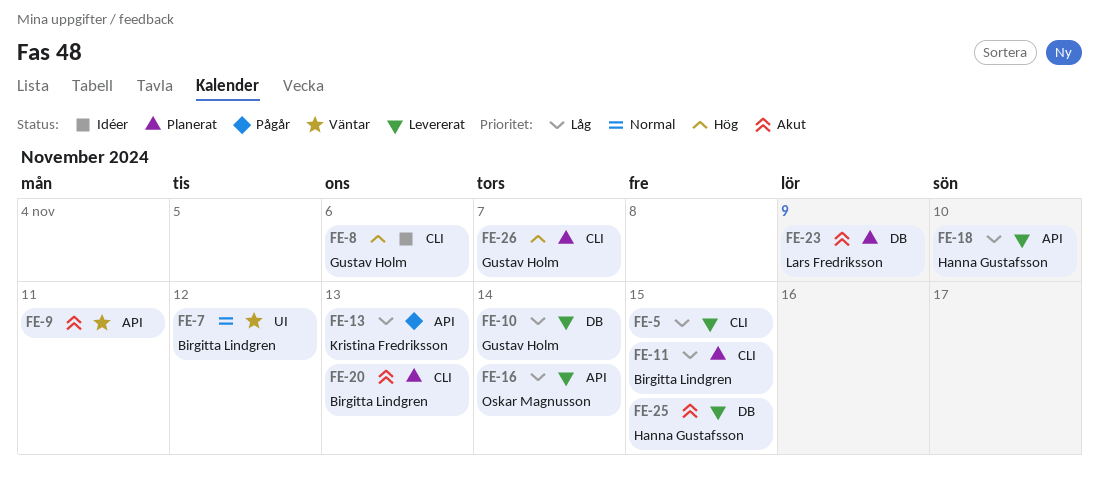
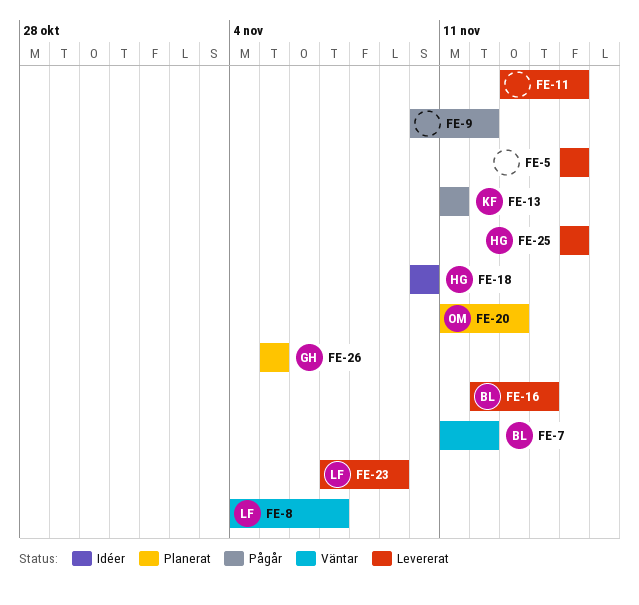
FE-8, status: Idéer -> Väntar
FE-8, owner: Gustav Holm -> Lars Fredriksson
FE-8, due: Nov 6 -> Nov 7
FE-9, status: Väntar -> Pågår
FE-9, due: Nov 11 -> Nov 12
FE-10: present -> none
FE-11, status: Planerat -> Levererat
FE-11, owner: Birgitta Lindgren -> none
FE-13, due: Nov 13 -> Nov 11
FE-16, owner: Oskar Magnusson -> Birgitta Lindgren
FE-18, status: Levererat -> Idéer
FE-20, owner: Birgitta Lindgren -> Oskar Magnusson
FE-23, status: Planerat -> Levererat
FE-26, due: Nov 7 -> Nov 5

